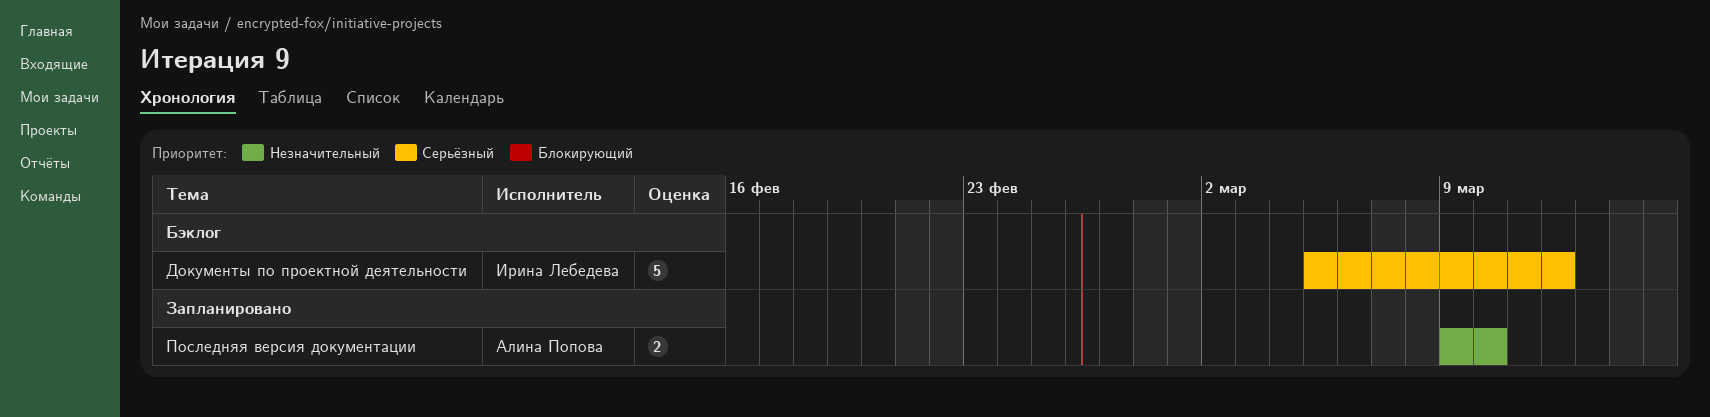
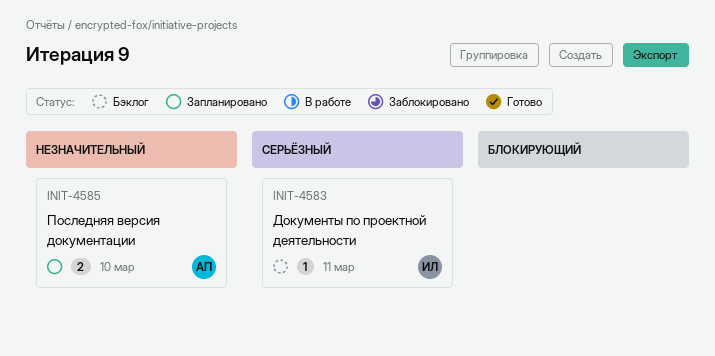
Документы по проектной деятельности, estimate: 5 -> 1
Документы по проектной деятельности, due: Mar 12 -> Mar 11

